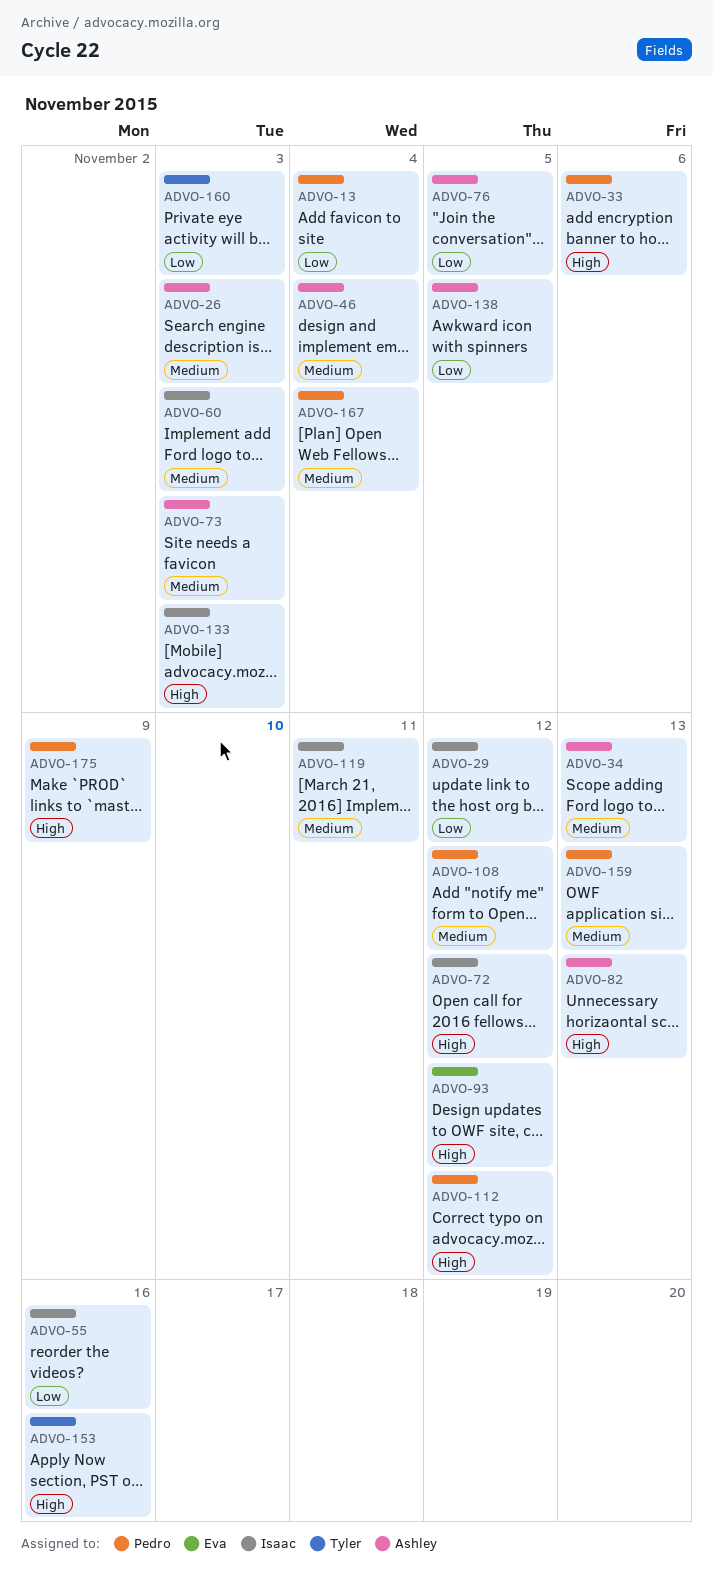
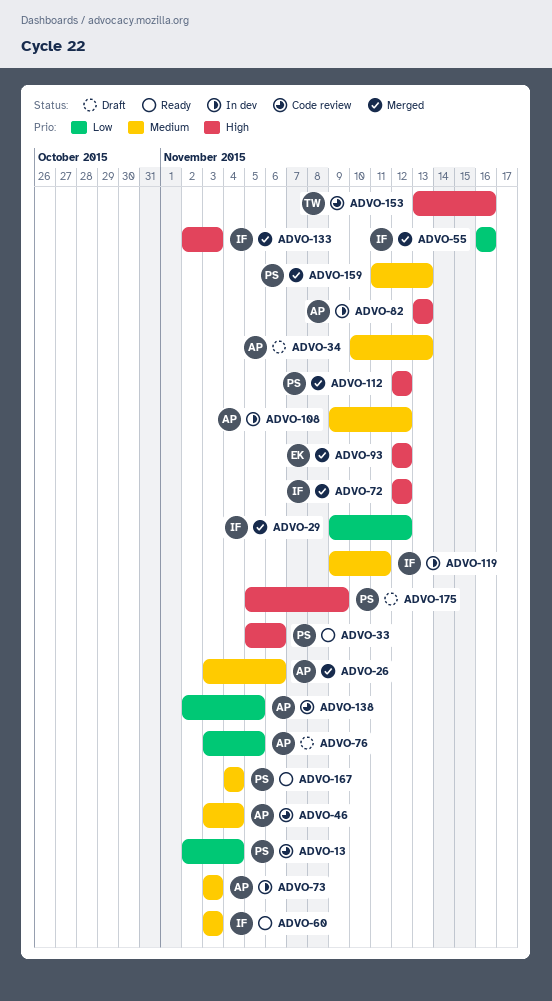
ADVO-26, due: Nov 3 -> Nov 6
ADVO-108, owner: Pedro -> Ashley
ADVO-160: present -> none

